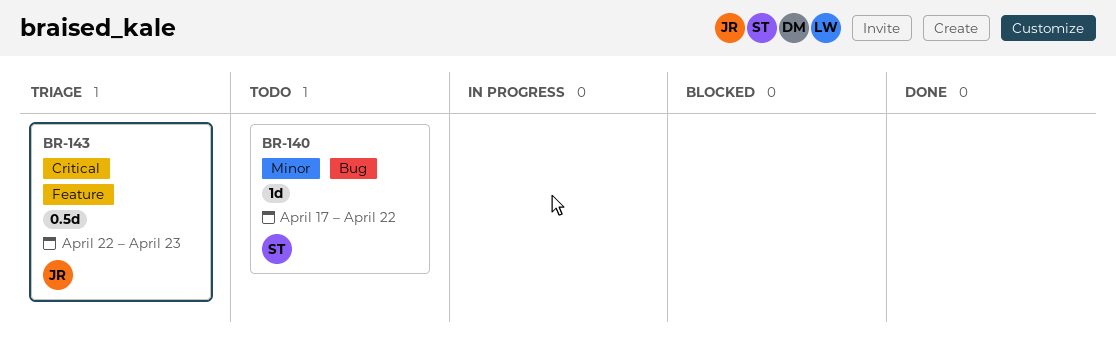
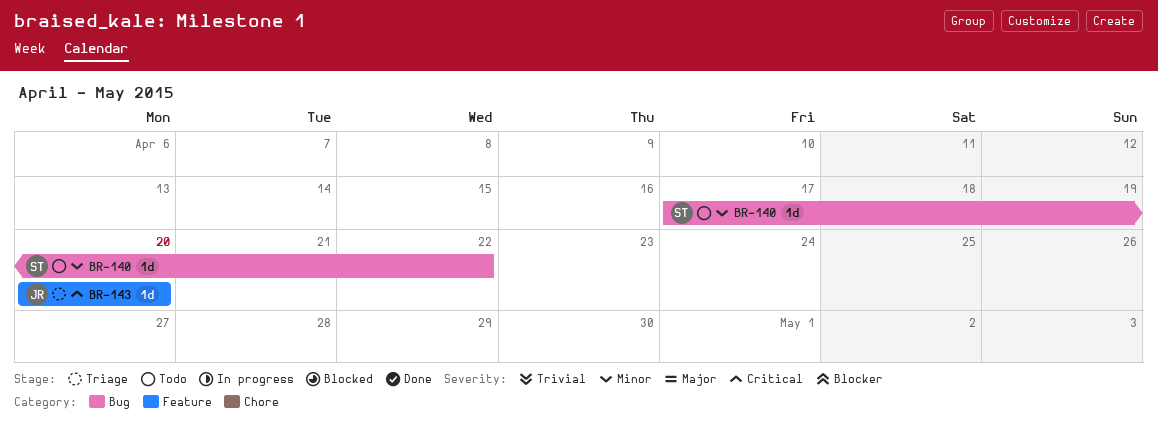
BR-143, estimate: 0.5d -> 1d
BR-143, start: Apr 22 -> Apr 20
BR-143, due: Apr 23 -> Apr 20

